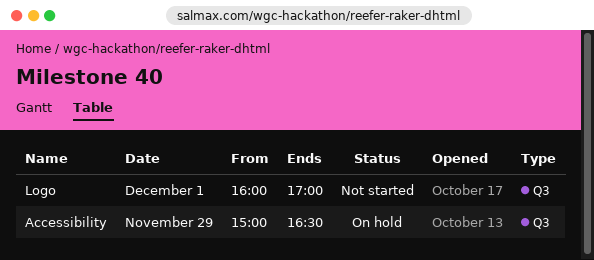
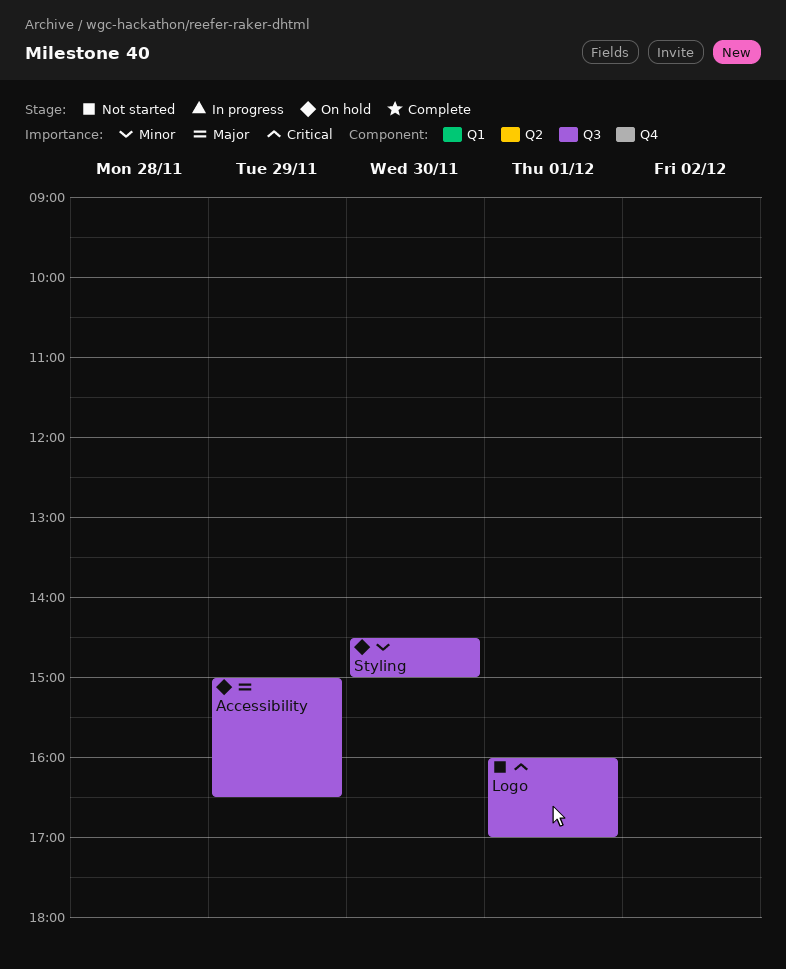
Styling: none -> present

